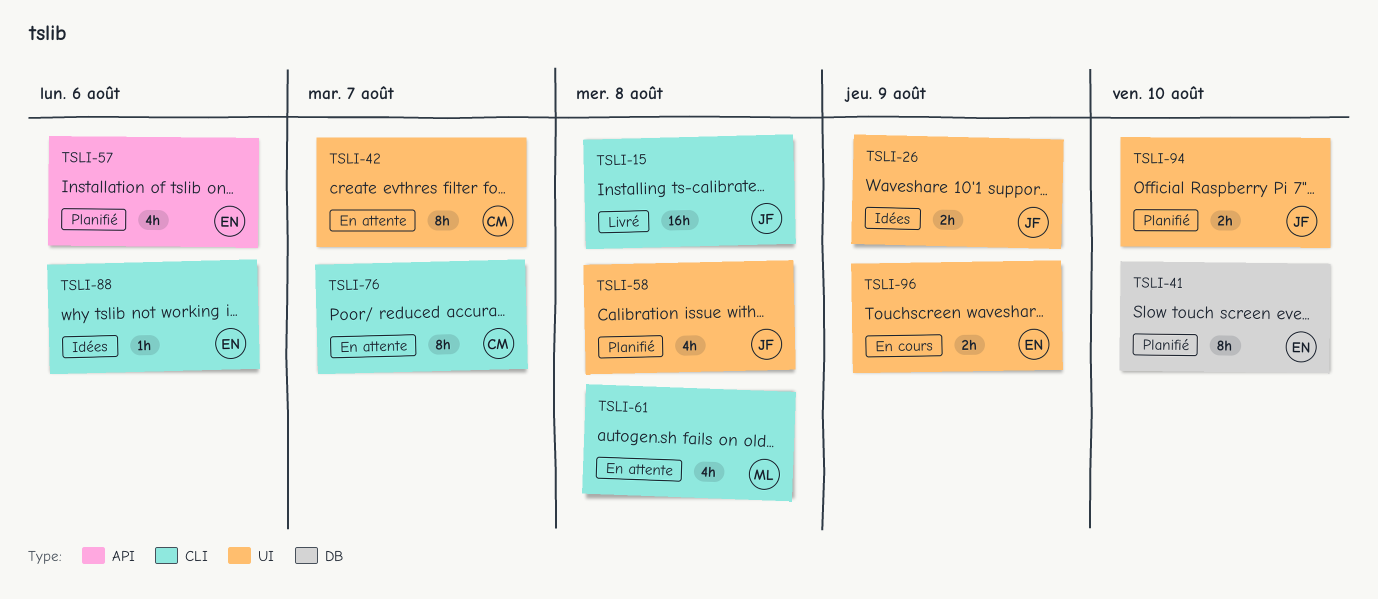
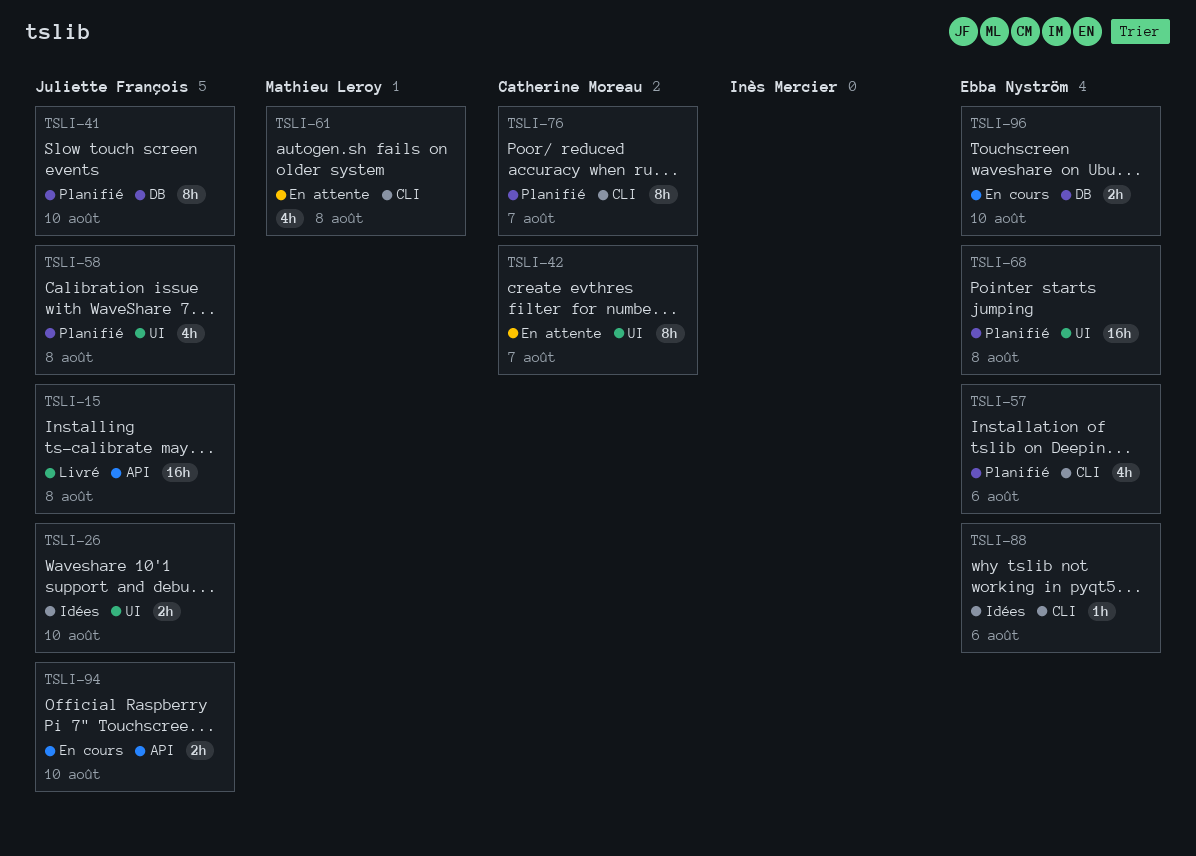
TSLI-15, label: CLI -> API
TSLI-26, due: Aug 9 -> Aug 10
TSLI-41, owner: Ebba Nyström -> Juliette François
TSLI-57, label: API -> CLI
TSLI-68: none -> present
TSLI-76, status: En attente -> Planifié
TSLI-94, status: Planifié -> En cours
TSLI-94, label: UI -> API
TSLI-96, label: UI -> DB
TSLI-96, due: Aug 9 -> Aug 10

